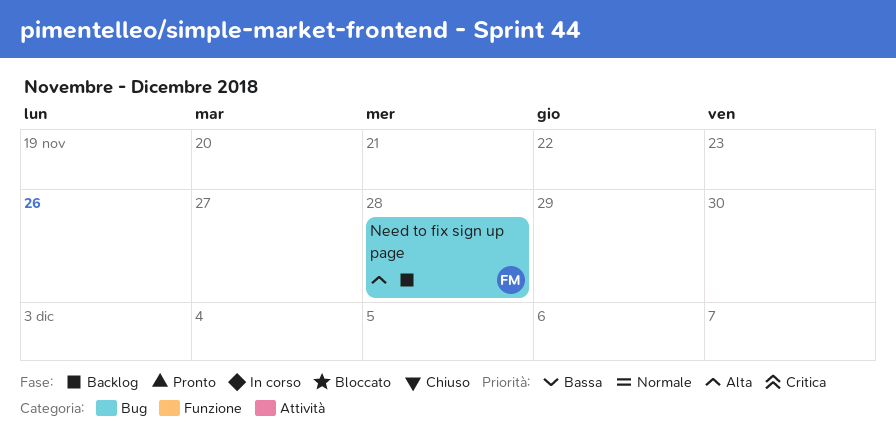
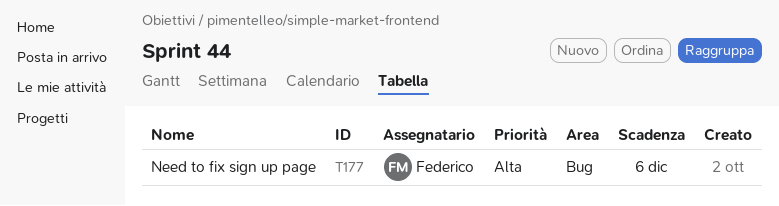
Need to fix sign up page, due: Nov 28 -> Dec 6

